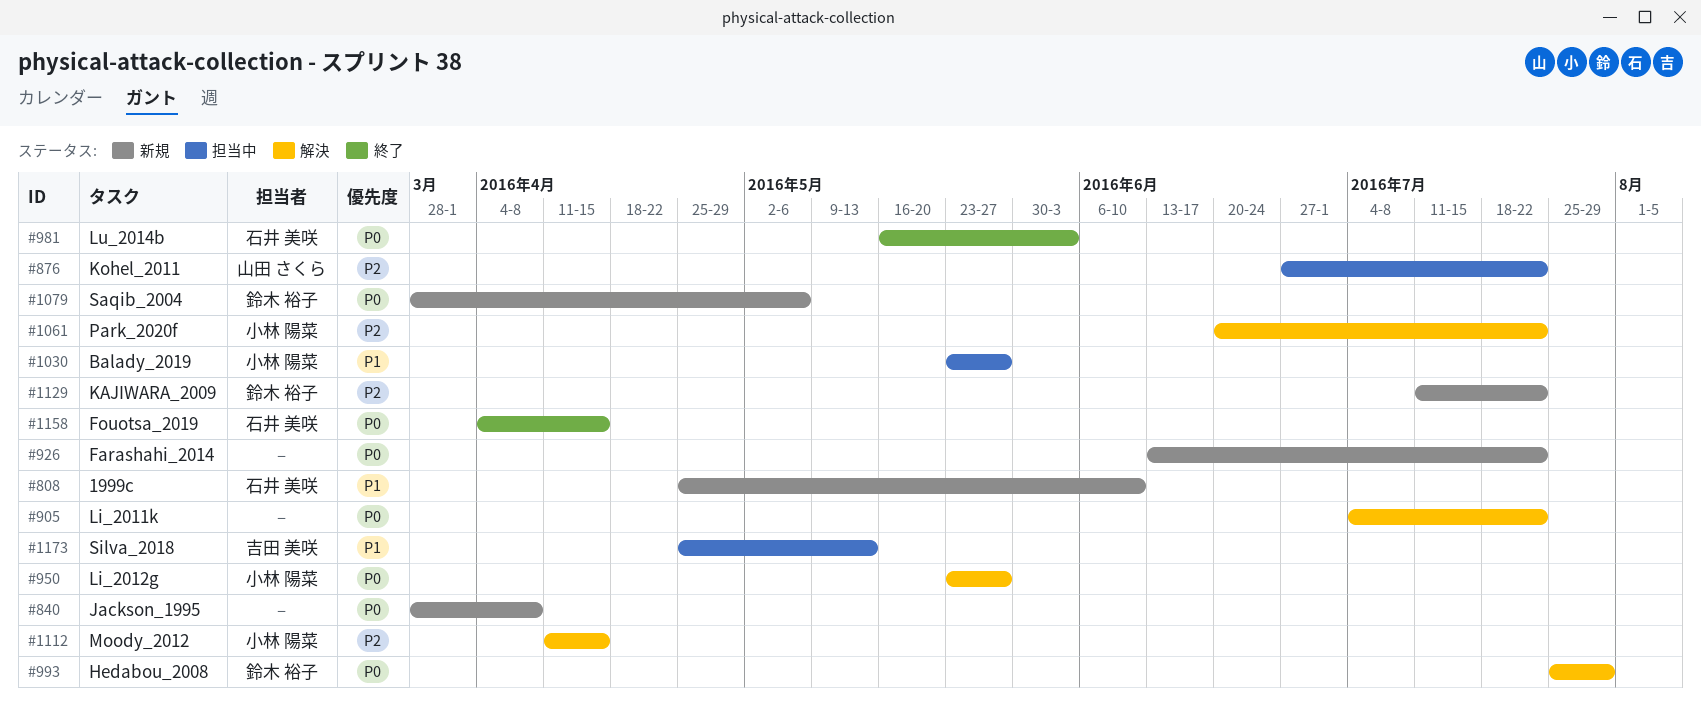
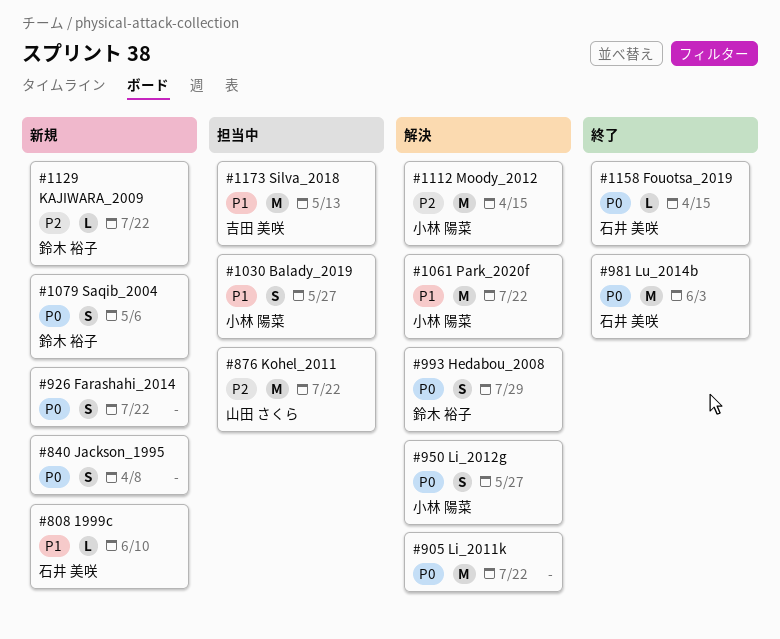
#1061, priority: P2 -> P1

